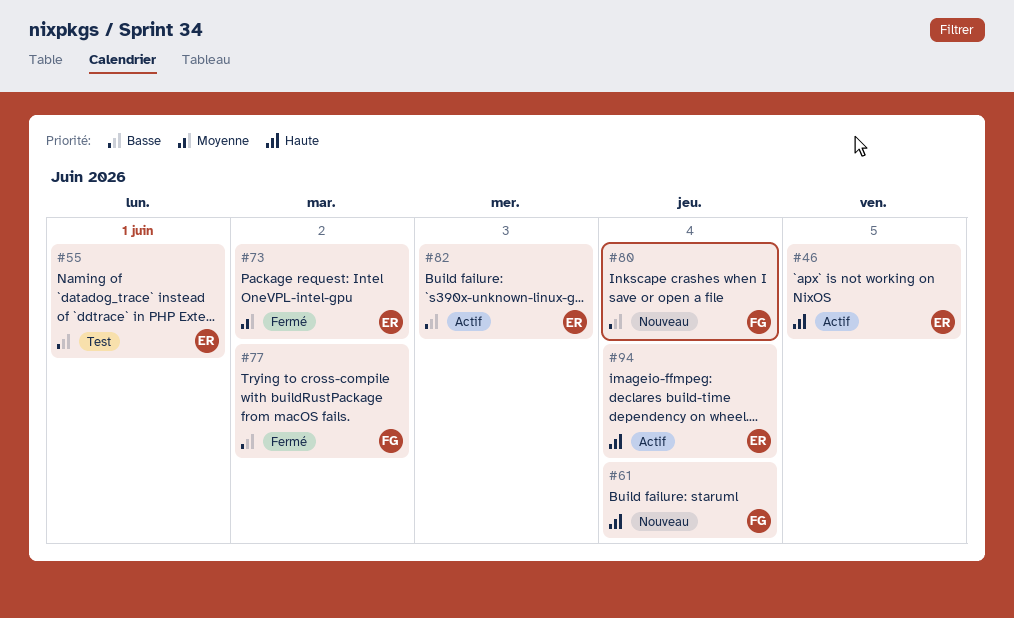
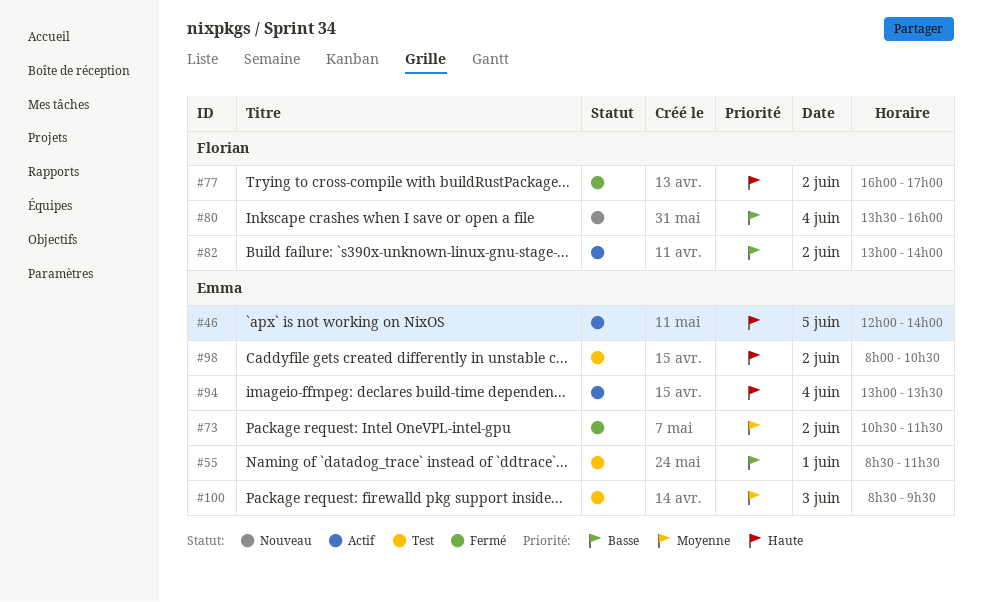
#61: present -> none
#77, priority: Basse -> Haute
#82, owner: Emma -> Florian
#82, day: Jun 3 -> Jun 2
#98: none -> present
#100: none -> present

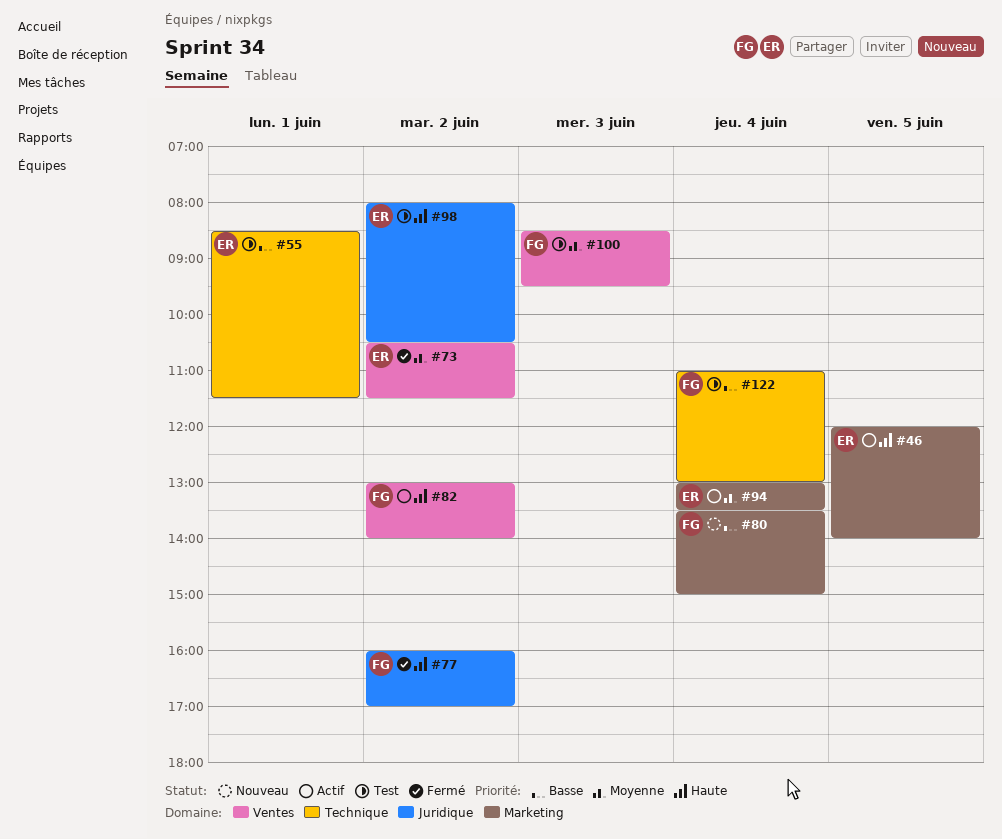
#80, ends: 16:00 -> 15:00
#82, priority: Basse -> Haute
#94, priority: Haute -> Moyenne
#100, owner: Emma -> Florian
#122: none -> present

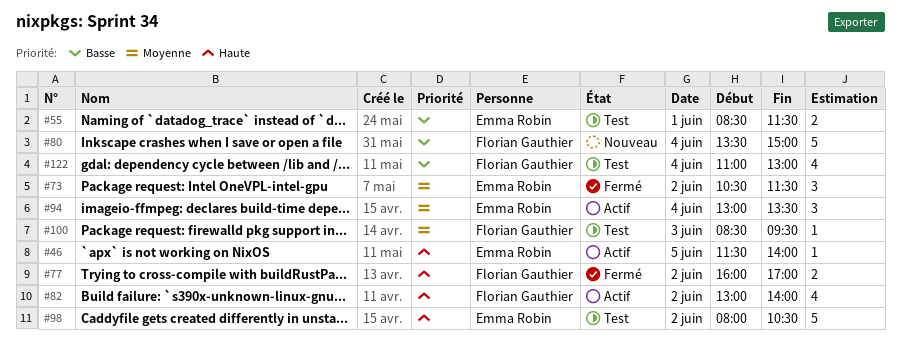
#46, begins: 12:00 -> 11:30

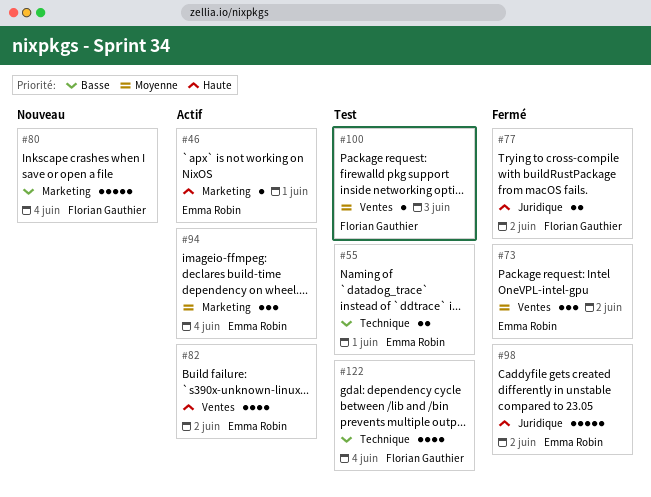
#46, day: Jun 5 -> Jun 1
#82, owner: Florian Gauthier -> Emma Robin
#98, status: Test -> Fermé

